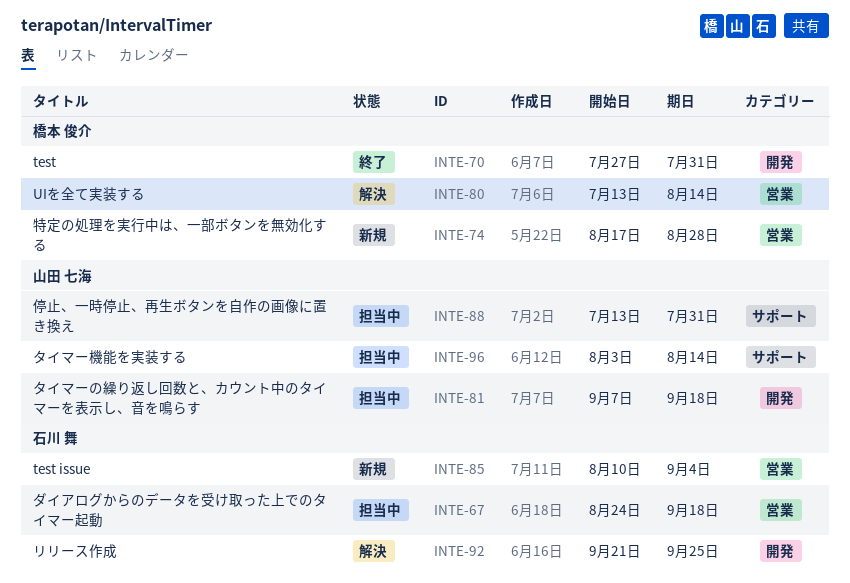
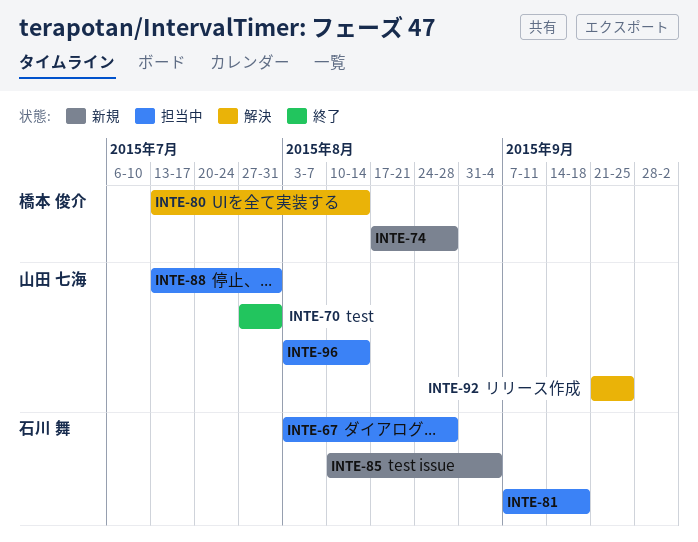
INTE-67, start: Aug 24 -> Aug 3
INTE-67, due: Sep 18 -> Aug 28
INTE-70, owner: 橋本 俊介 -> 山田 七海
INTE-81, owner: 山田 七海 -> 石川 舞
INTE-92, owner: 石川 舞 -> 山田 七海

